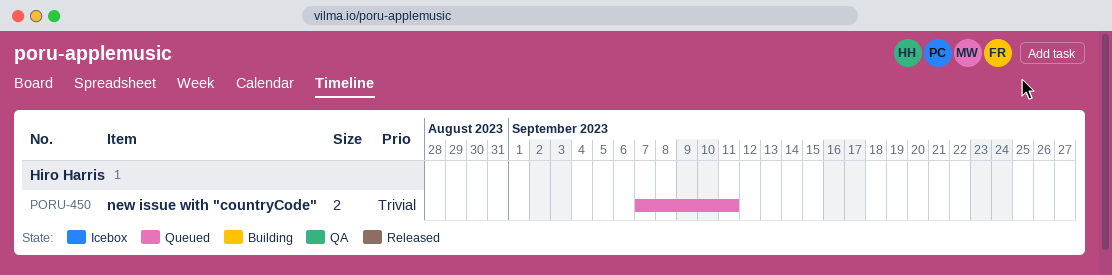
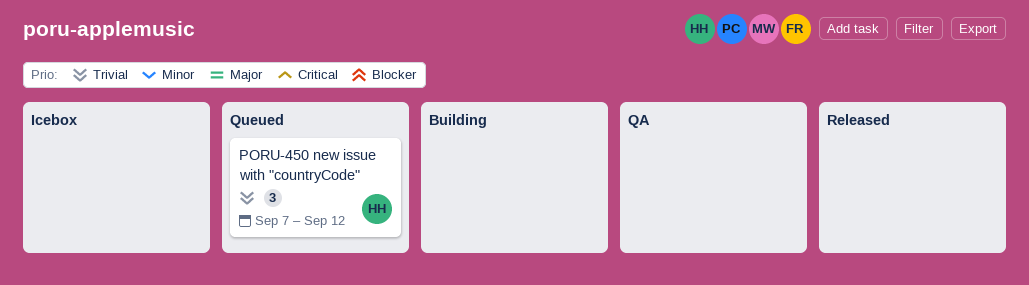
PORU-450, estimate: 2 -> 3
PORU-450, due: Sep 11 -> Sep 12

